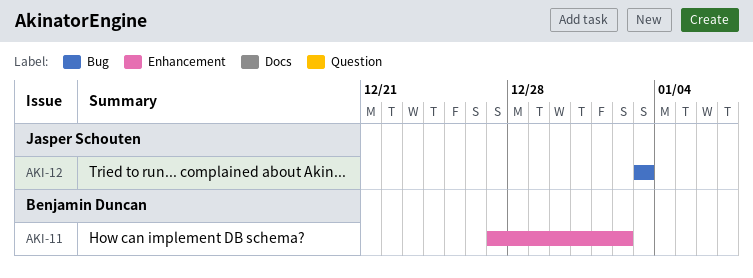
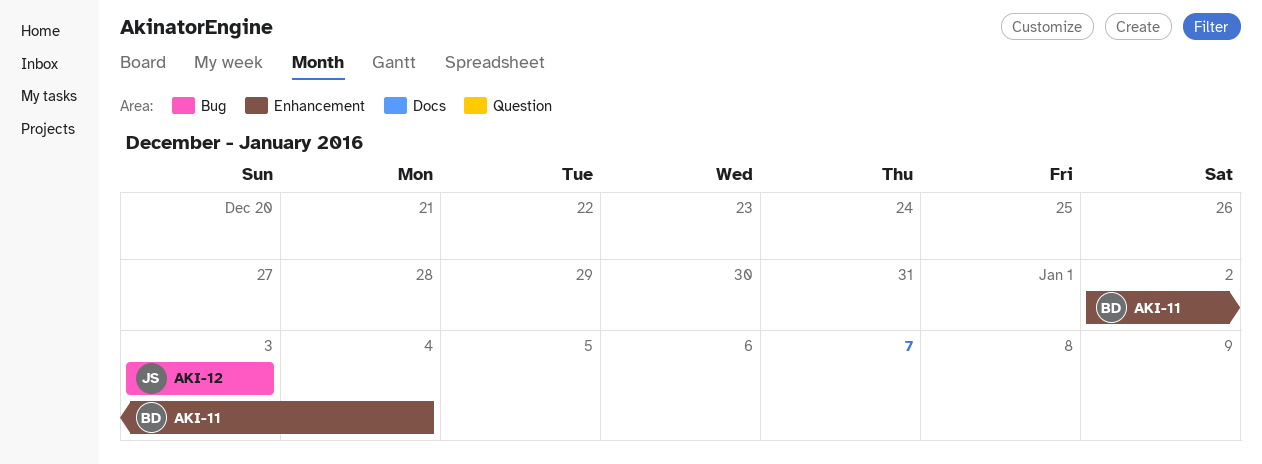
AKI-11, start: Dec 27 -> Jan 2
AKI-11, due: Jan 2 -> Jan 4

